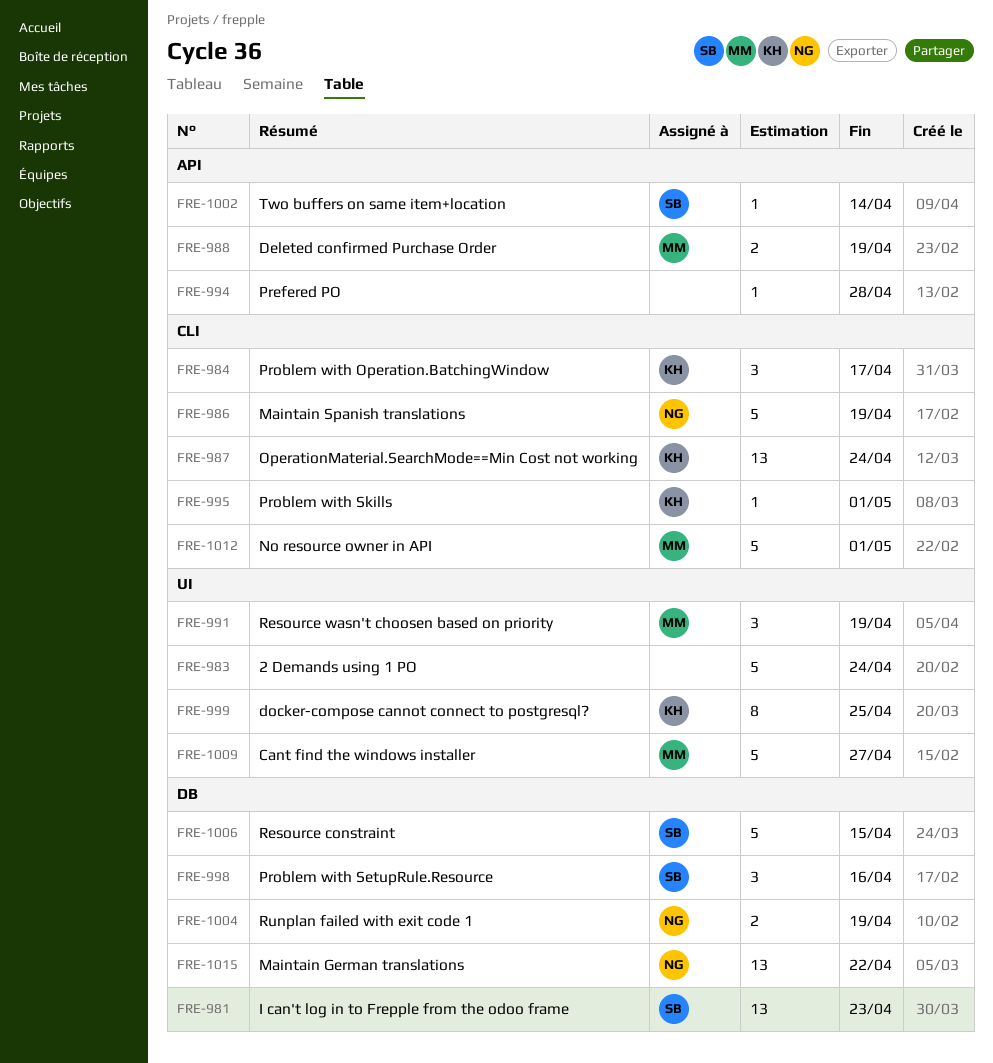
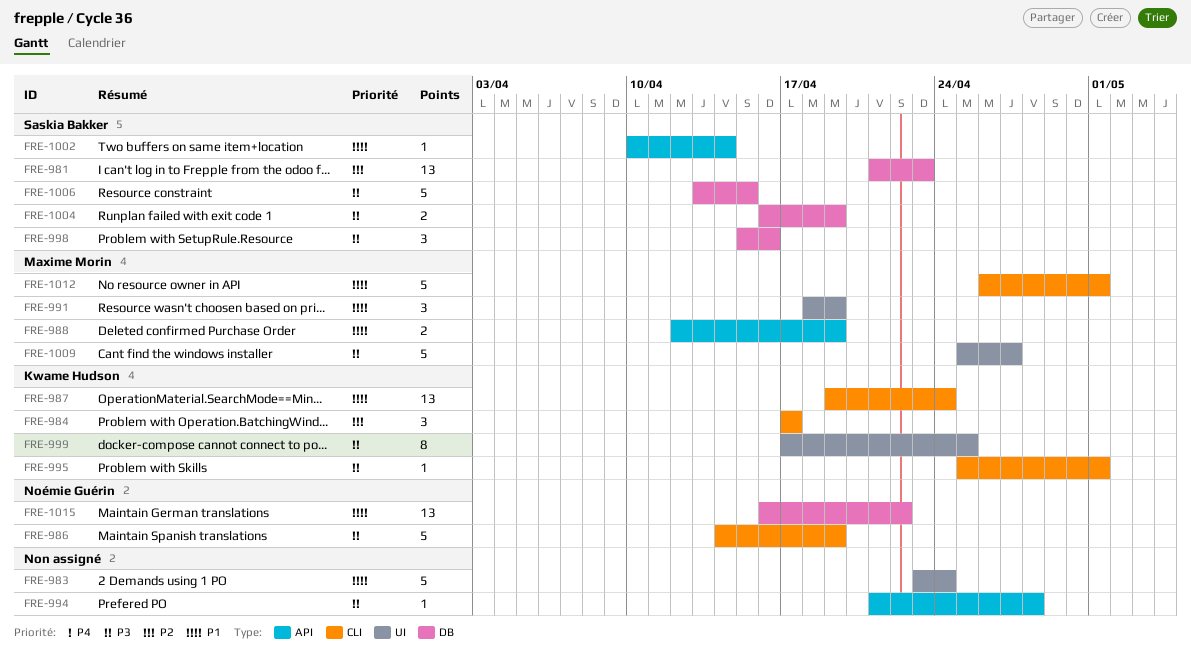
FRE-1004, owner: Noémie Guérin -> Saskia Bakker

